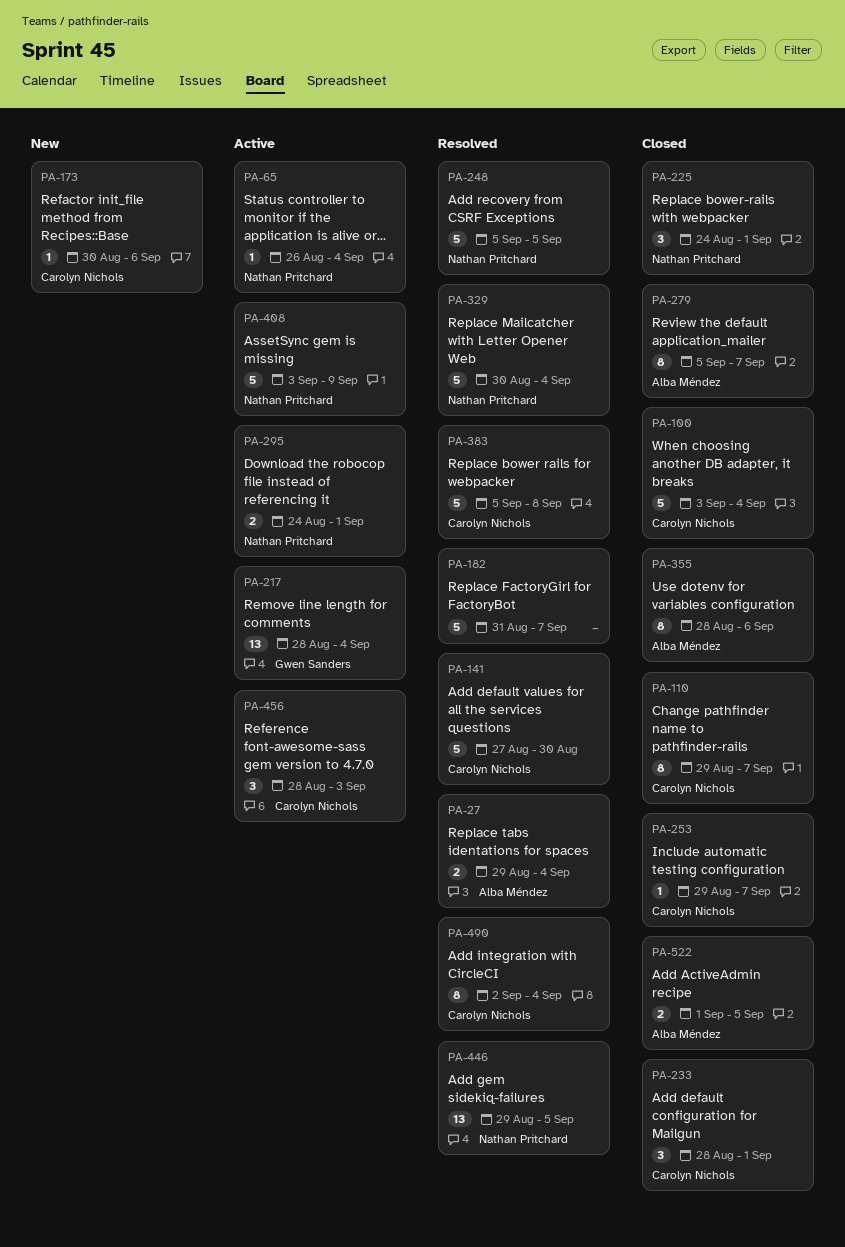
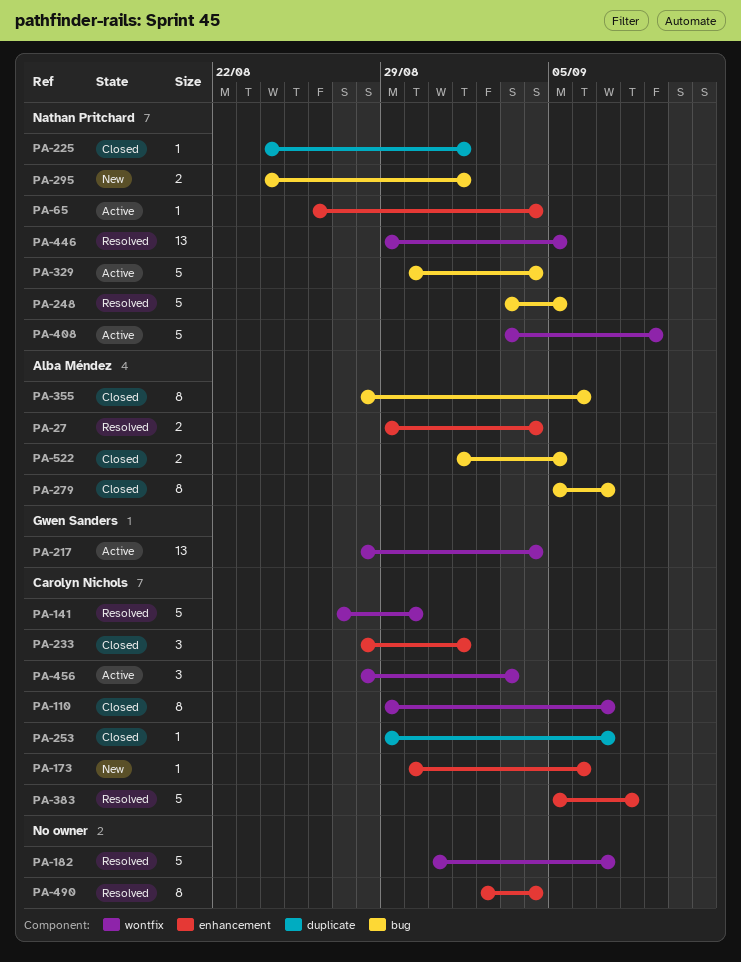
PA-100: present -> none
PA-225, estimate: 3 -> 1
PA-248, start: Sep 5 -> Sep 3
PA-295, status: Active -> New
PA-329, status: Resolved -> Active
PA-490, owner: Carolyn Nichols -> none

